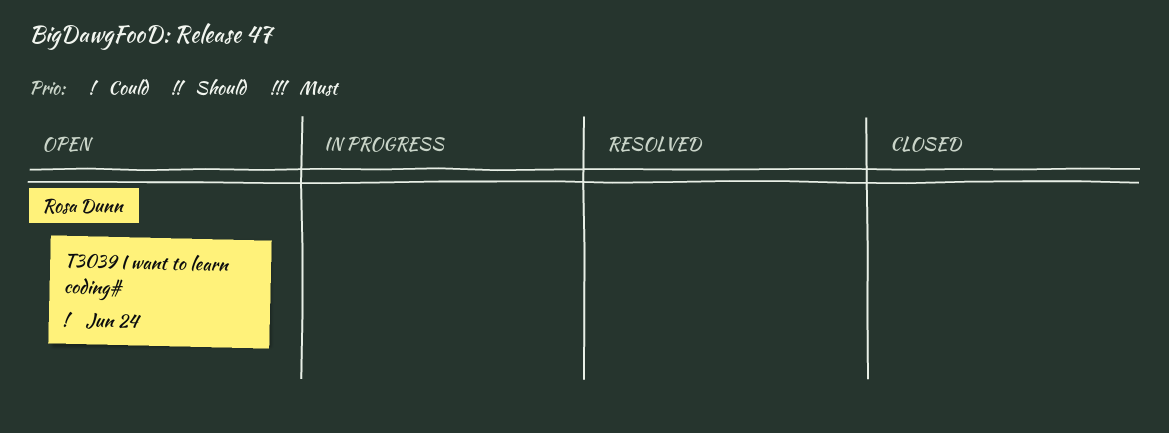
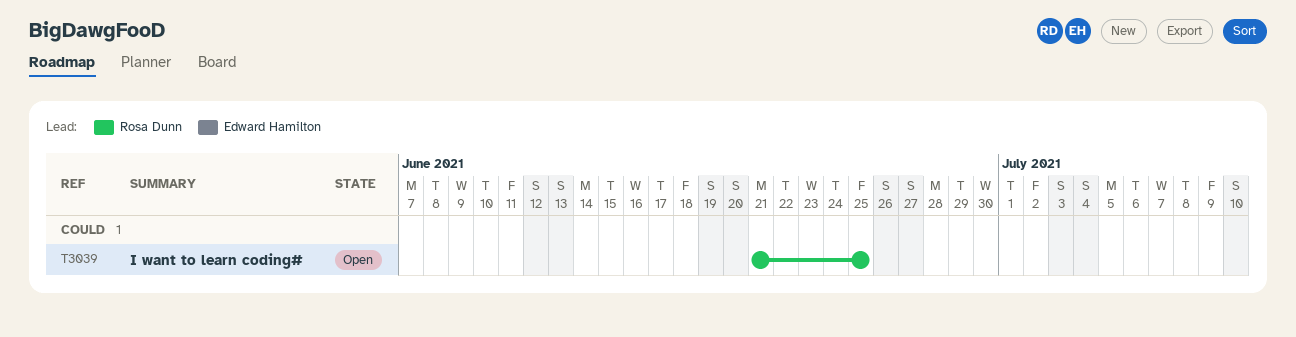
T3039, due: Jun 24 -> Jun 25

